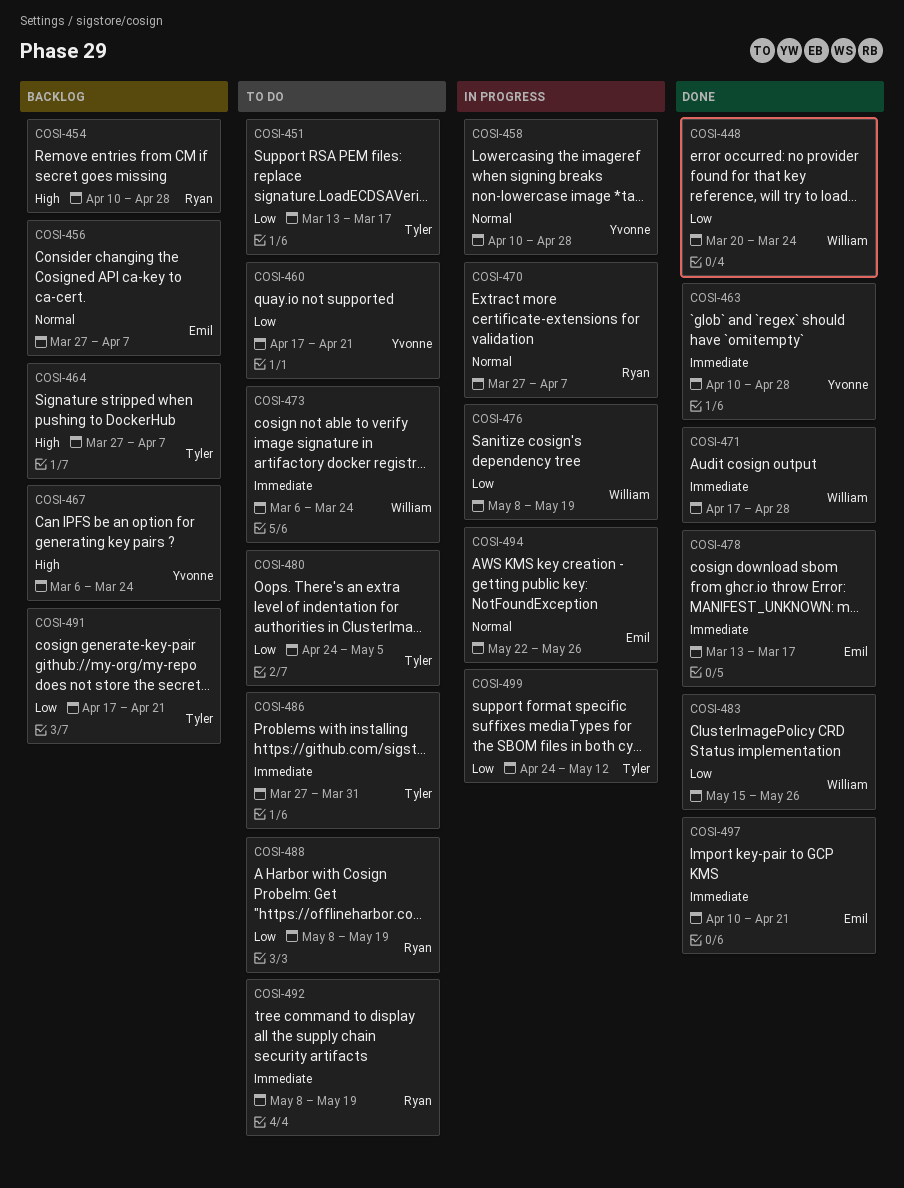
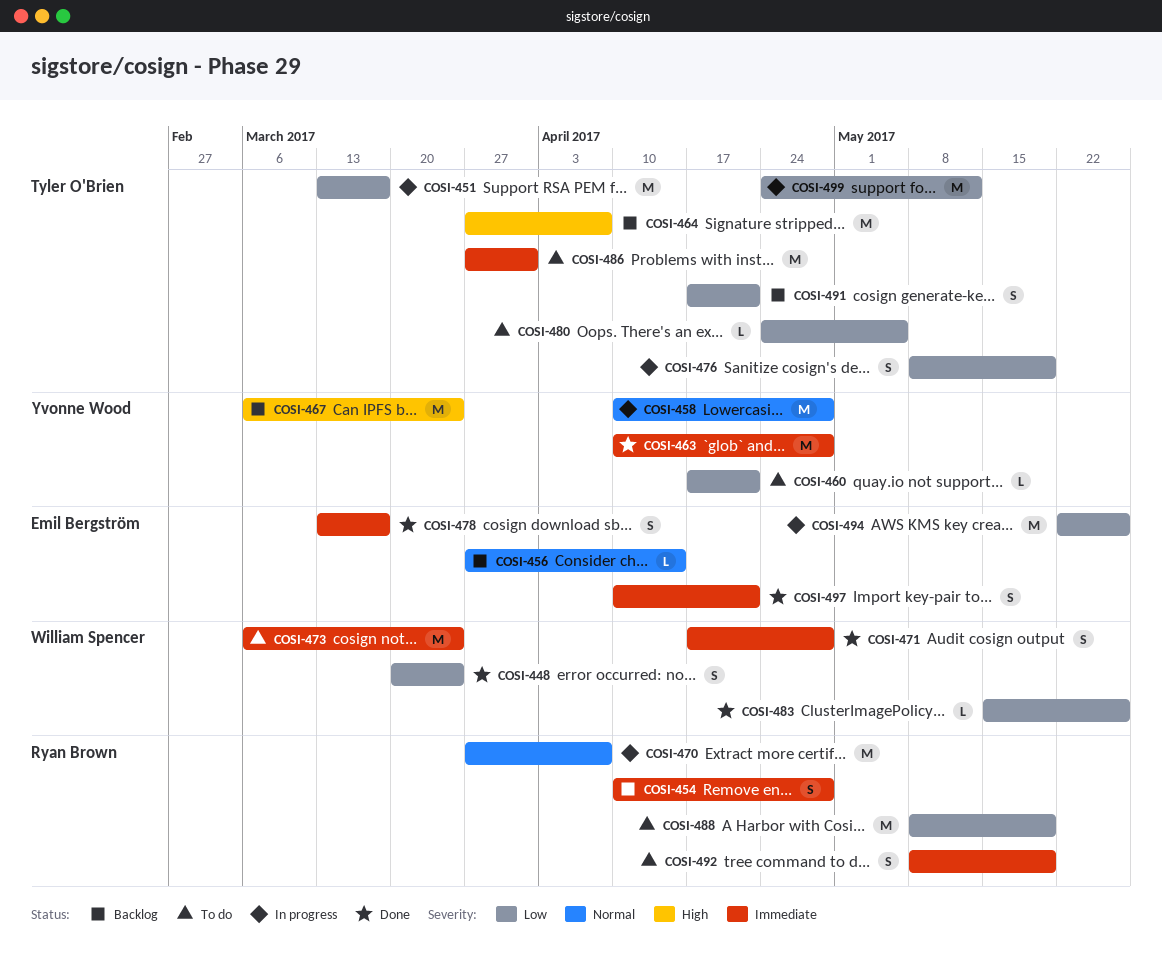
COSI-451, status: To do -> In progress
COSI-454, priority: High -> Immediate
COSI-456, due: Apr 7 -> Apr 14
COSI-476, owner: William Spencer -> Tyler O'Brien
COSI-494, priority: Normal -> Low

